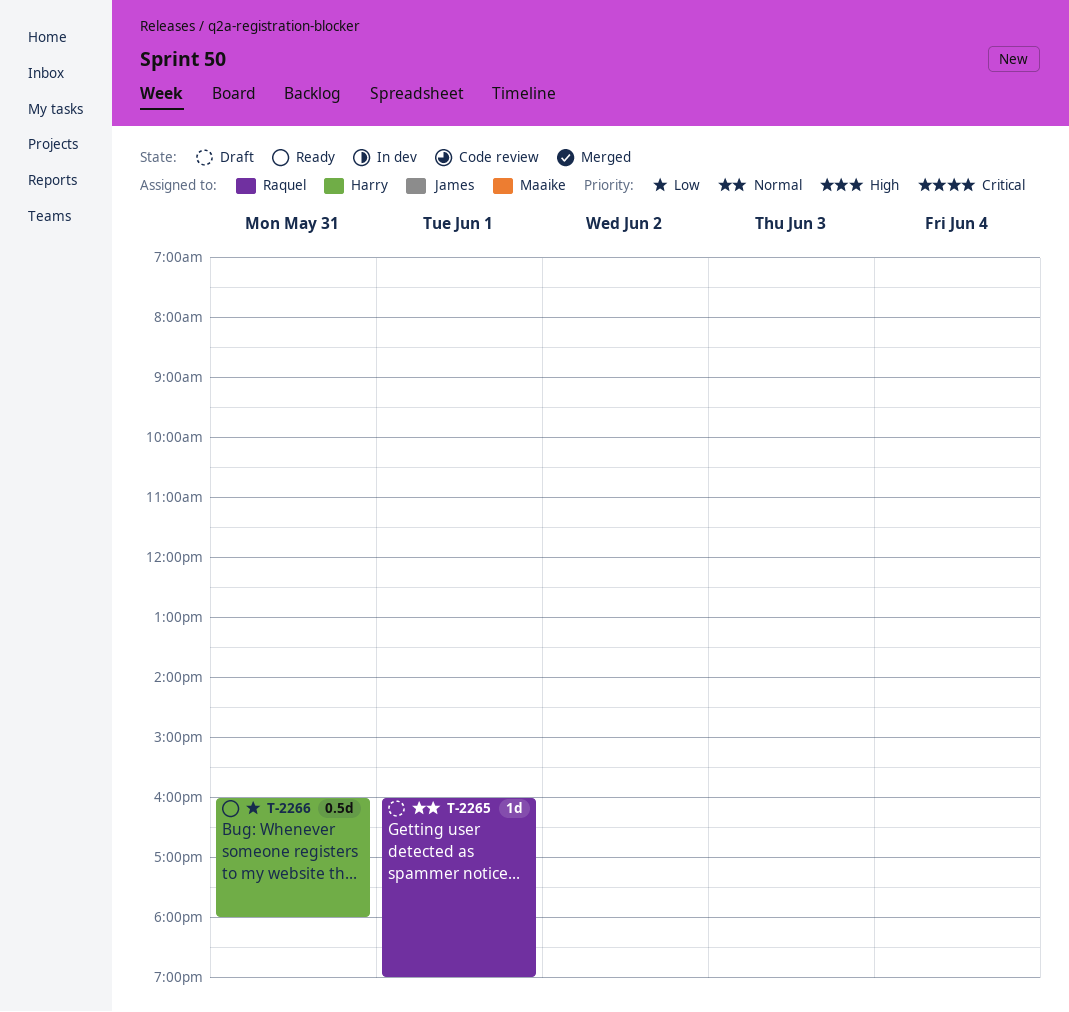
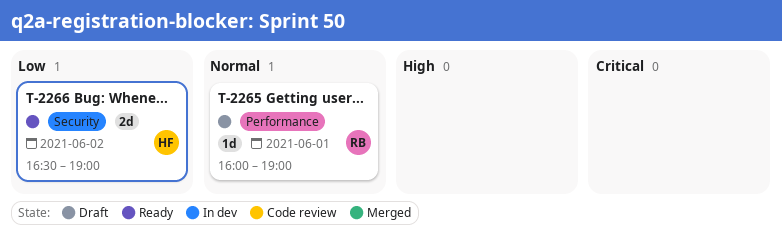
T-2266, estimate: 0.5d -> 2d
T-2266, day: May 31 -> Jun 2
T-2266, begins: 16:00 -> 16:30
T-2266, ends: 18:00 -> 19:00

